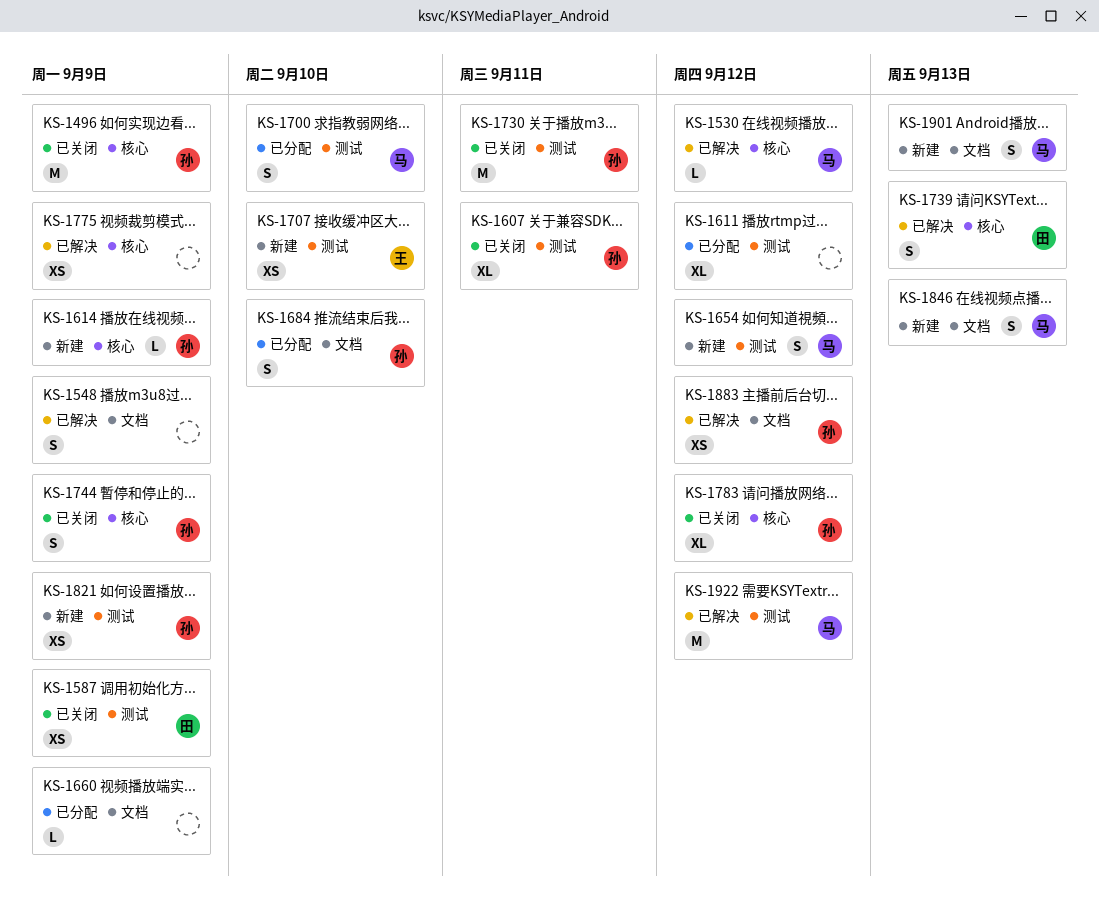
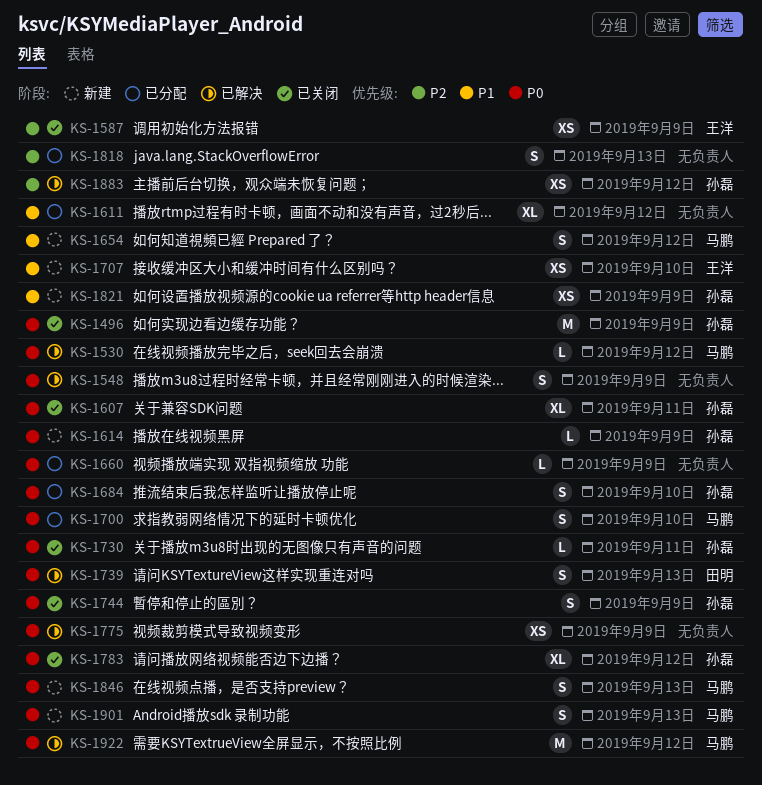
KS-1587, owner: 田明 -> 王洋
KS-1730, estimate: M -> L
KS-1818: none -> present

